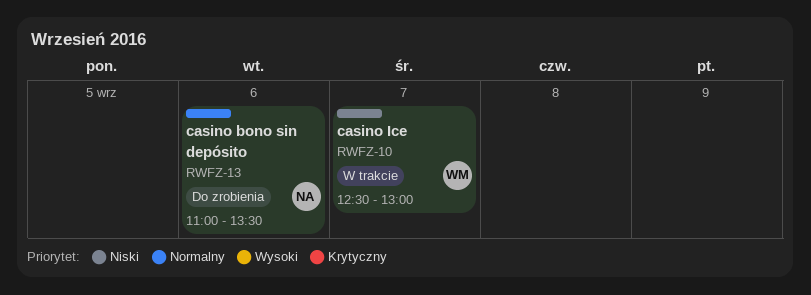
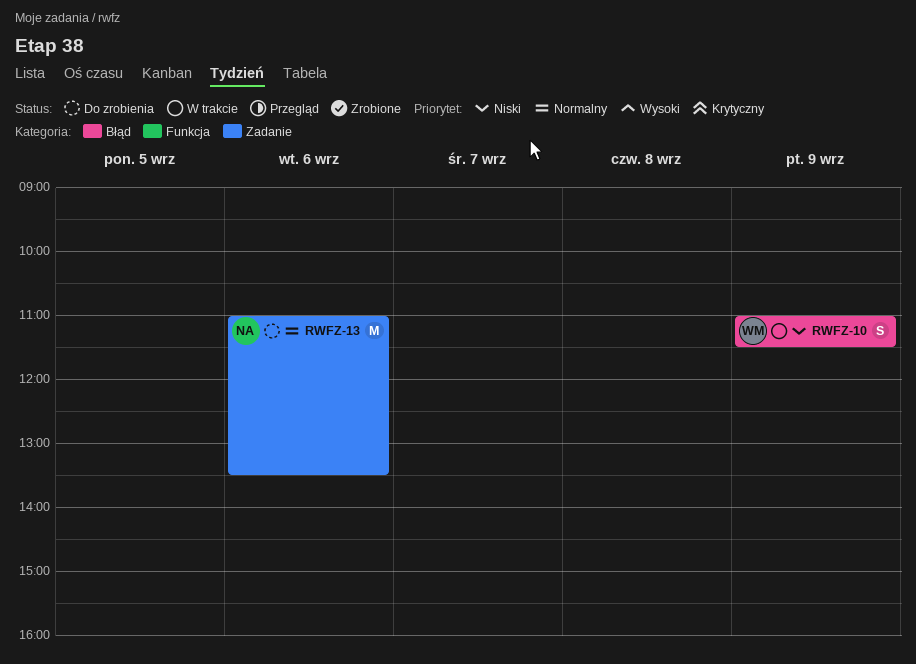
RWFZ-10, day: Sep 7 -> Sep 9
RWFZ-10, begins: 12:30 -> 11:00
RWFZ-10, ends: 13:00 -> 11:30

